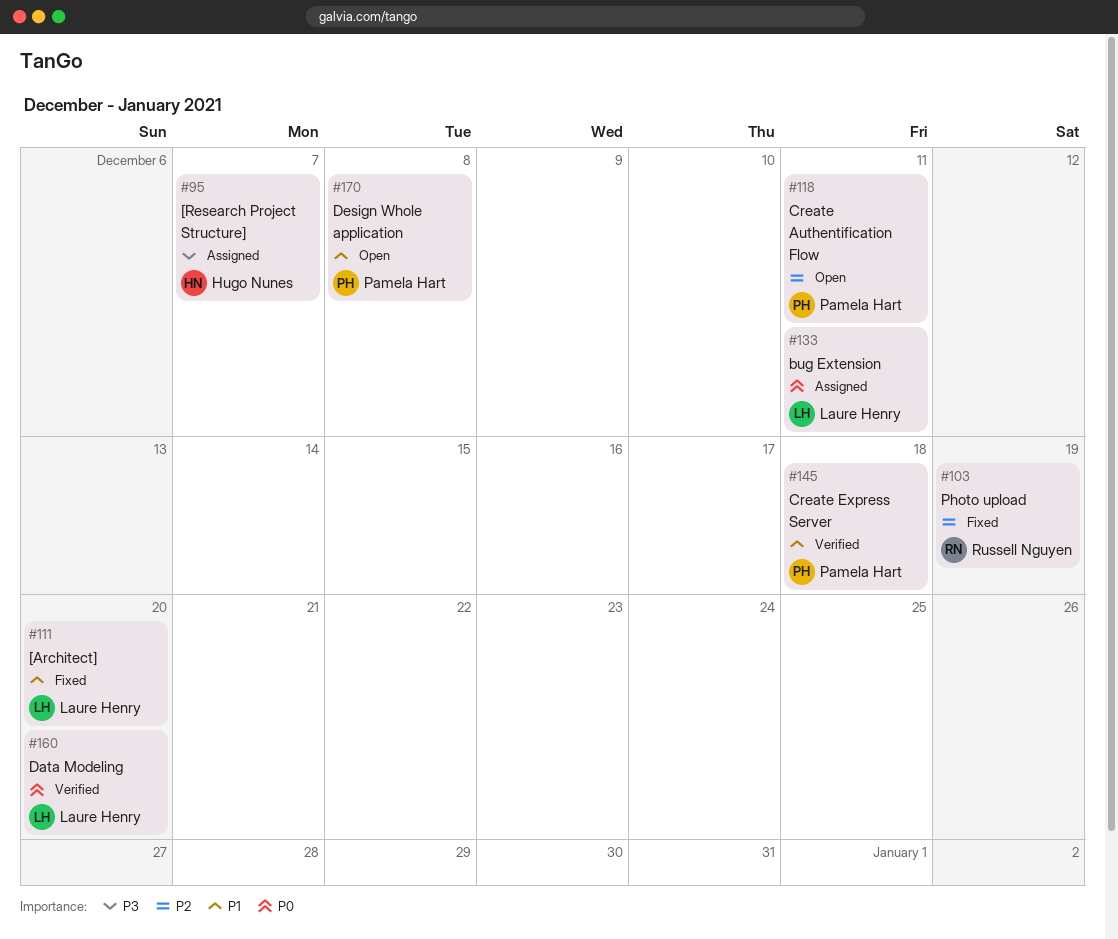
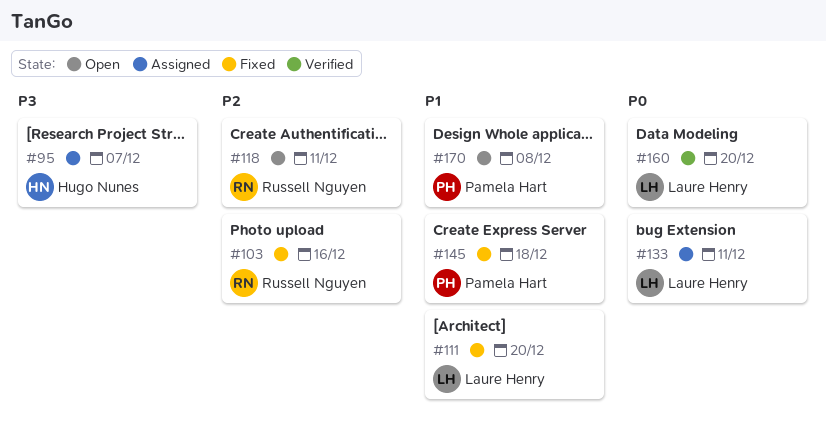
#103, due: Dec 19 -> Dec 16
#118, owner: Pamela Hart -> Russell Nguyen
#145, status: Verified -> Fixed

